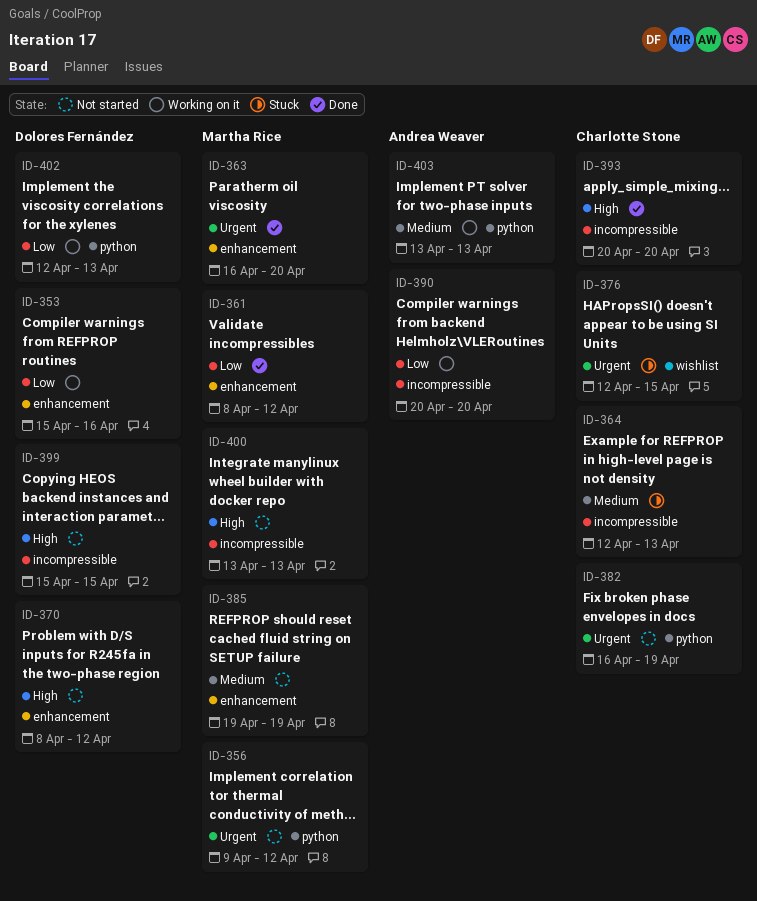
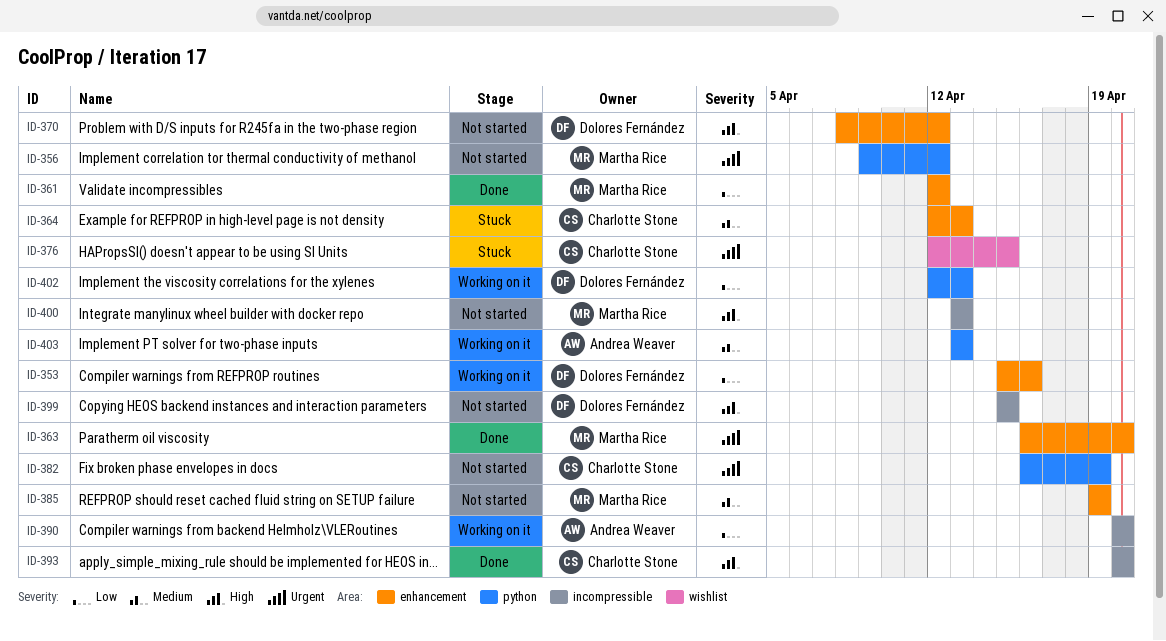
ID-361, start: Apr 8 -> Apr 12
ID-364, label: incompressible -> enhancement

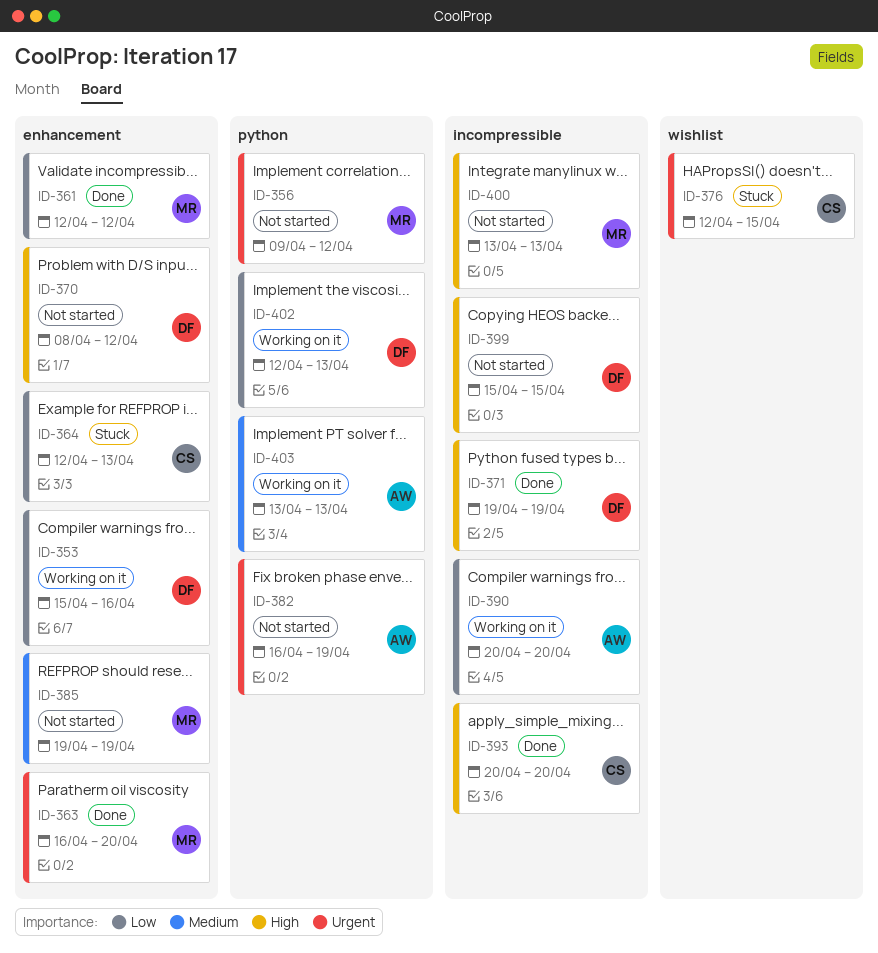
ID-364, priority: Medium -> Low
ID-371: none -> present
ID-382, owner: Charlotte Stone -> Andrea Weaver

